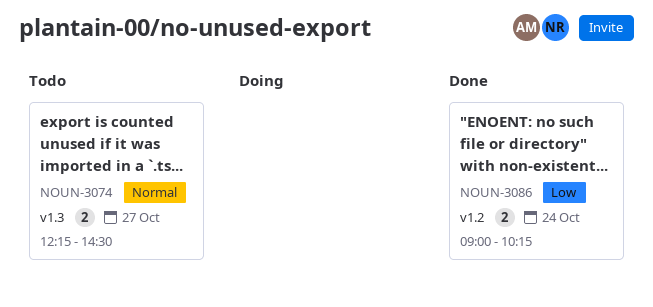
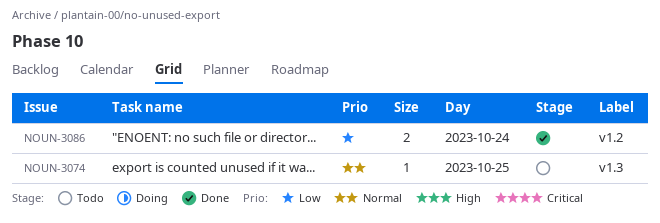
NOUN-3074, estimate: 2 -> 1
NOUN-3074, day: Oct 27 -> Oct 25

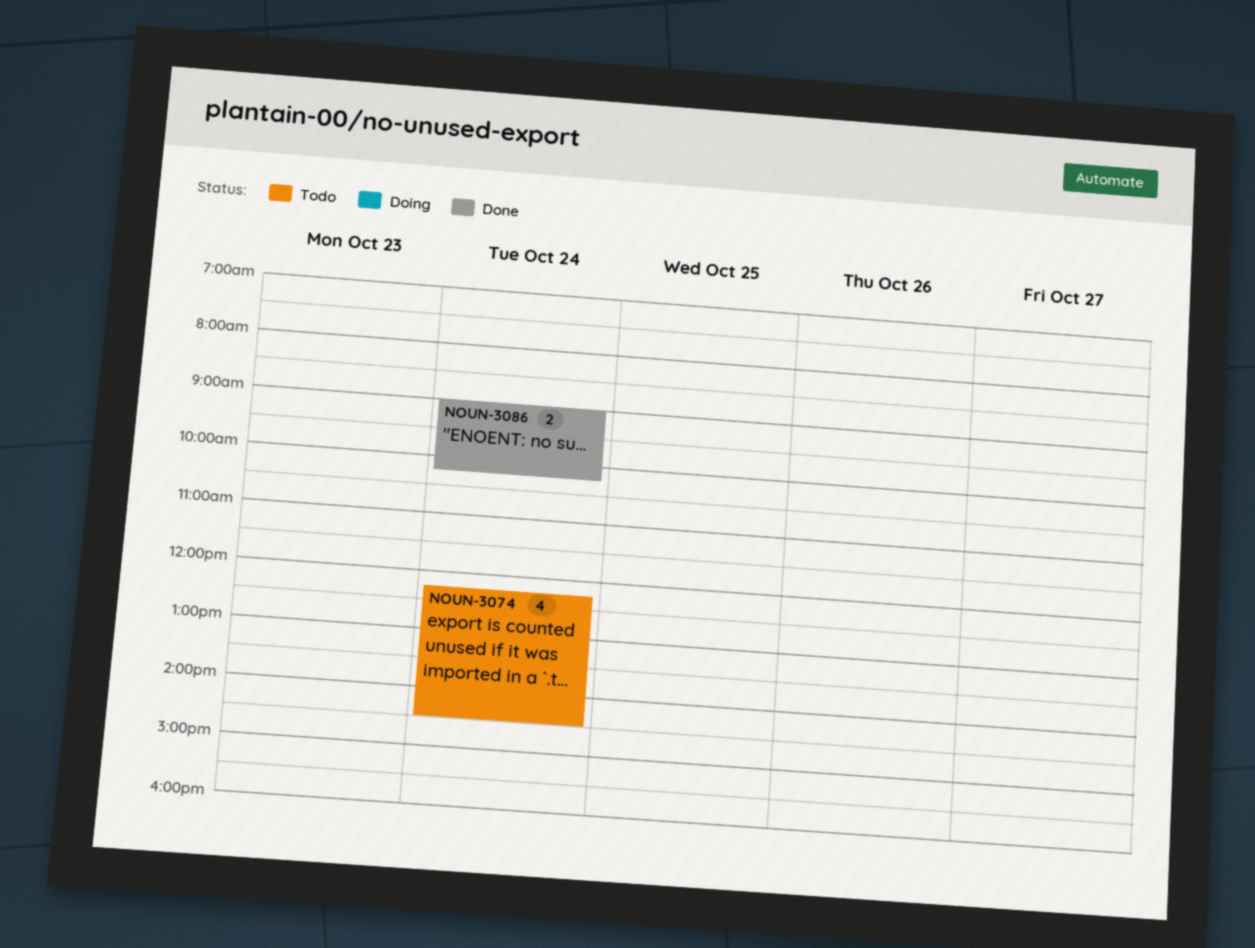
NOUN-3074, estimate: 1 -> 4
NOUN-3074, day: Oct 25 -> Oct 24

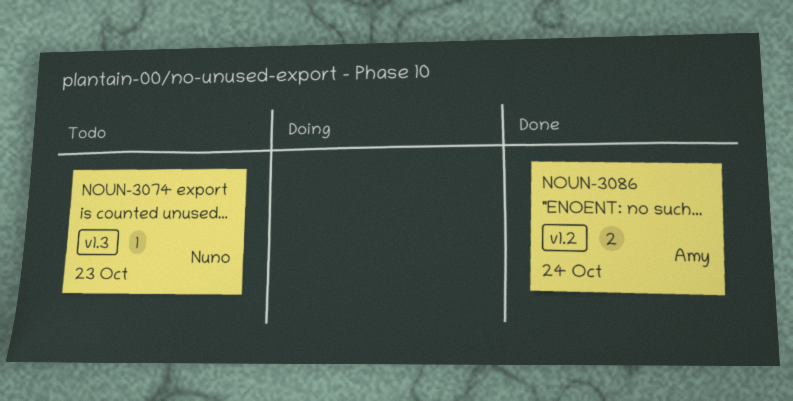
NOUN-3074, estimate: 4 -> 1
NOUN-3074, day: Oct 24 -> Oct 23

